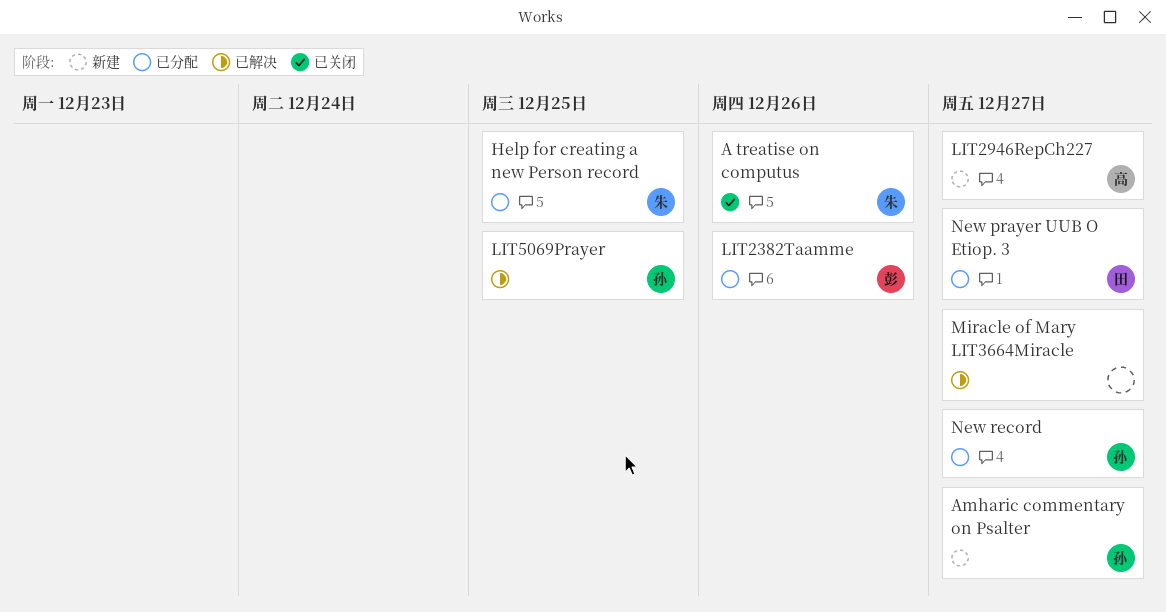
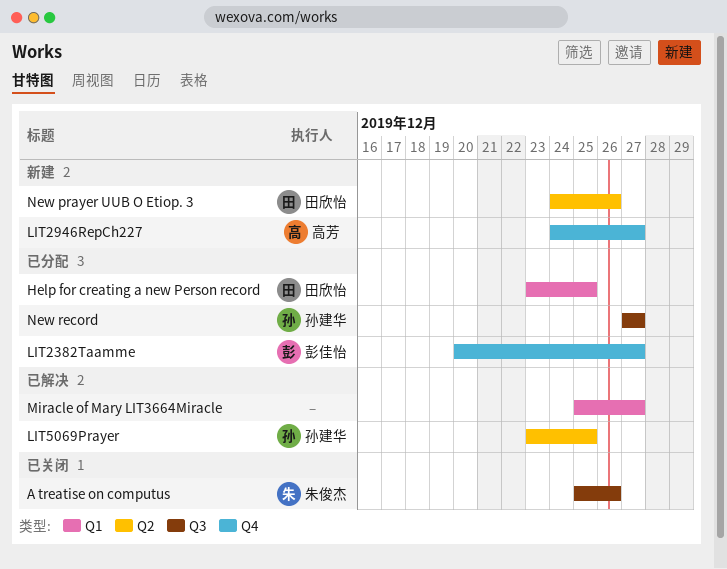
Amharic commentary on Psalter: present -> none
Help for creating a new Person record, owner: 朱俊杰 -> 田欣怡
LIT2382Taamme, due: Dec 26 -> Dec 27
New prayer UUB O Etiop. 3, status: 已分配 -> 新建
New prayer UUB O Etiop. 3, due: Dec 27 -> Dec 26

